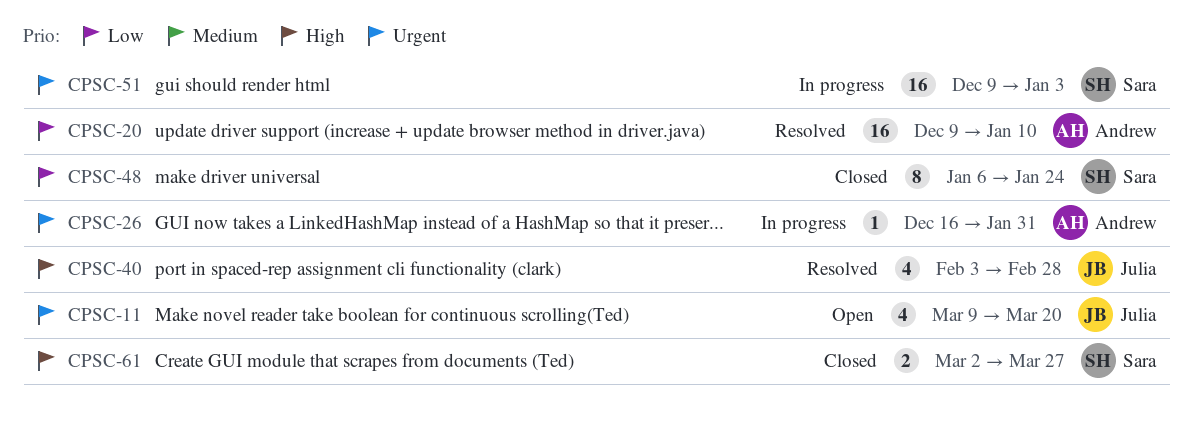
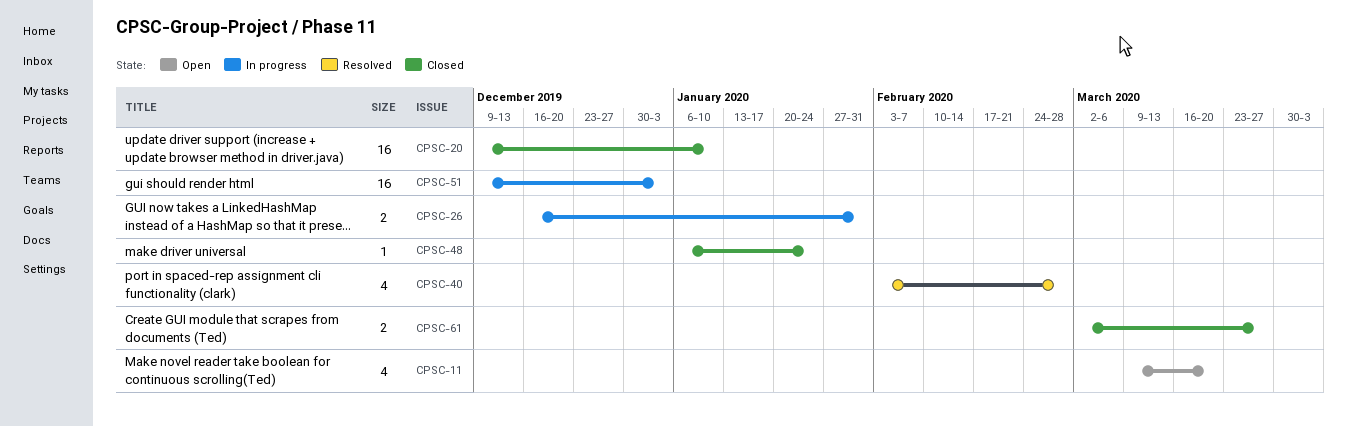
CPSC-20, status: Resolved -> Closed
CPSC-26, estimate: 1 -> 2
CPSC-48, estimate: 8 -> 1

